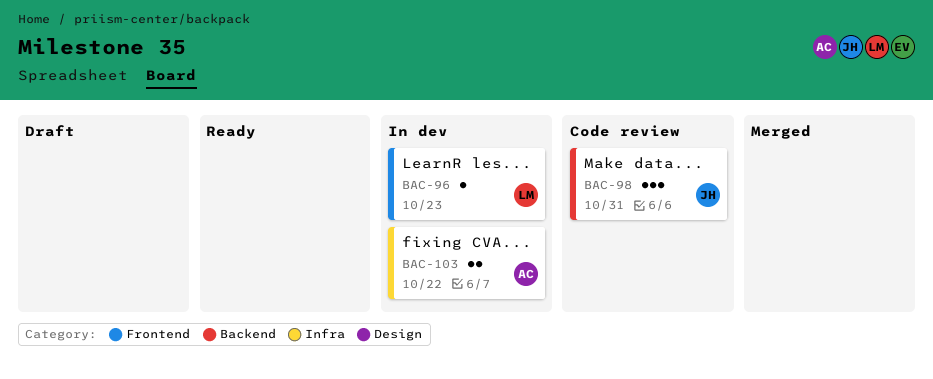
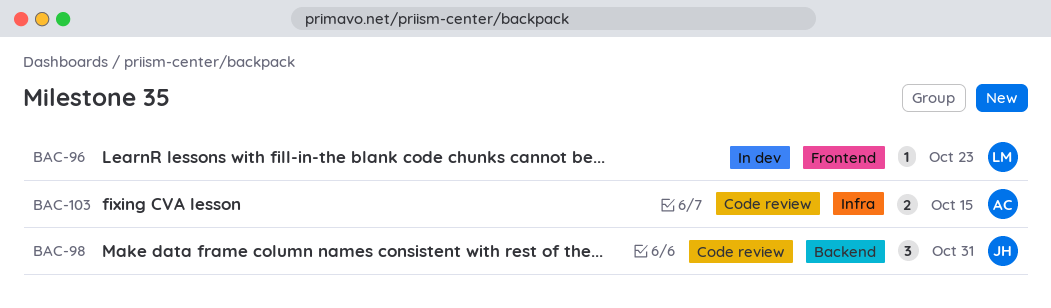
BAC-103, status: In dev -> Code review
BAC-103, due: Oct 22 -> Oct 15

